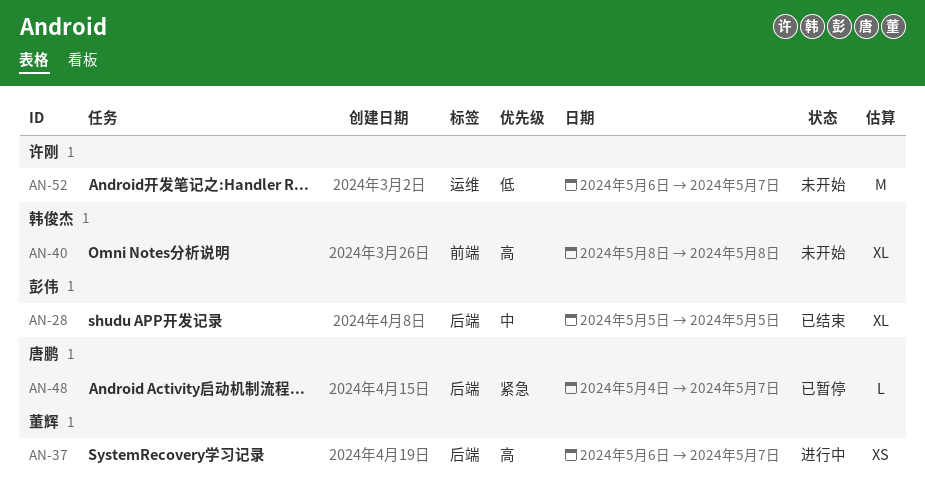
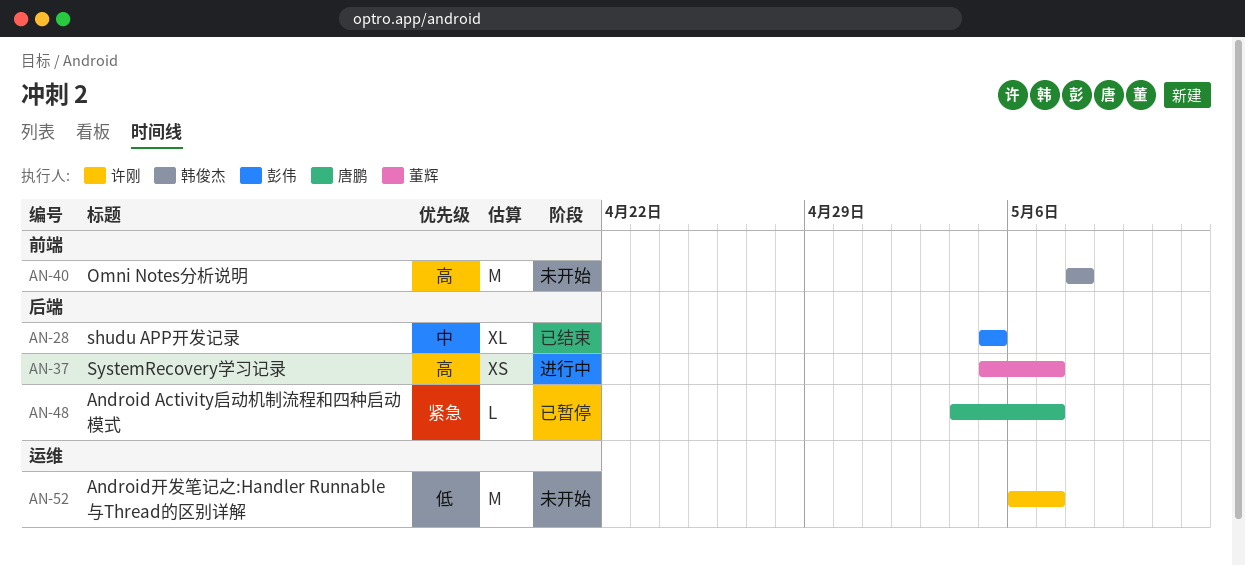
AN-37, start: May 6 -> May 5
AN-40, estimate: XL -> M

